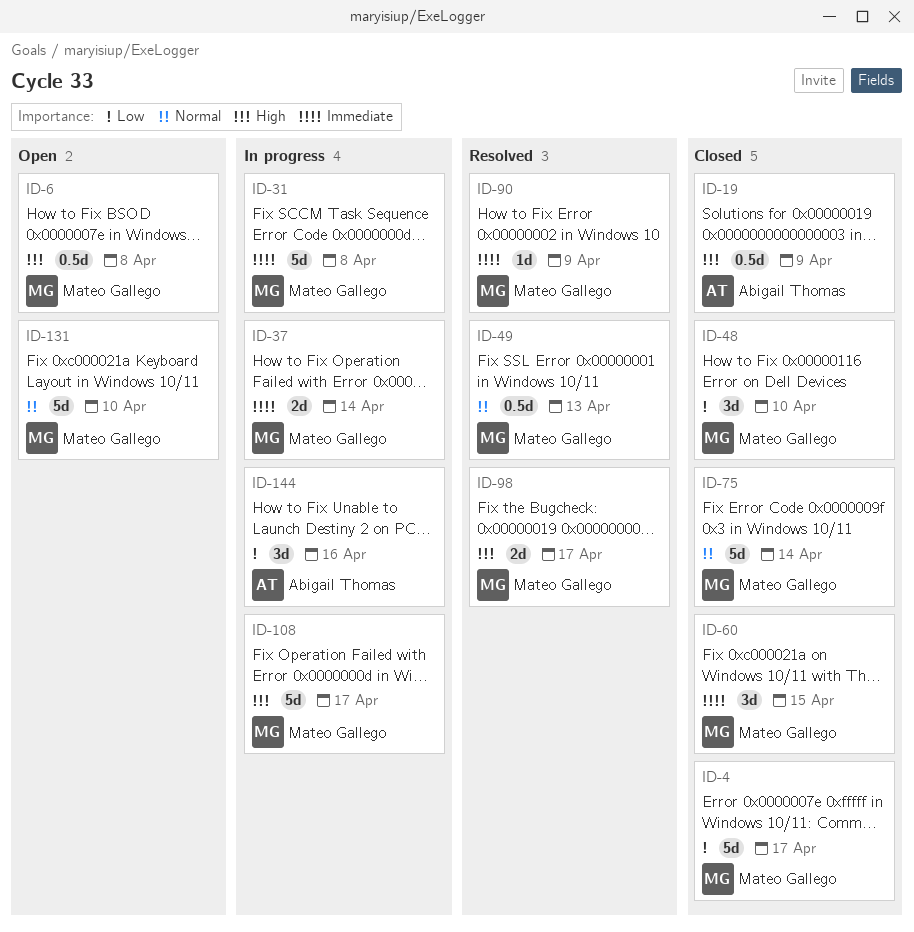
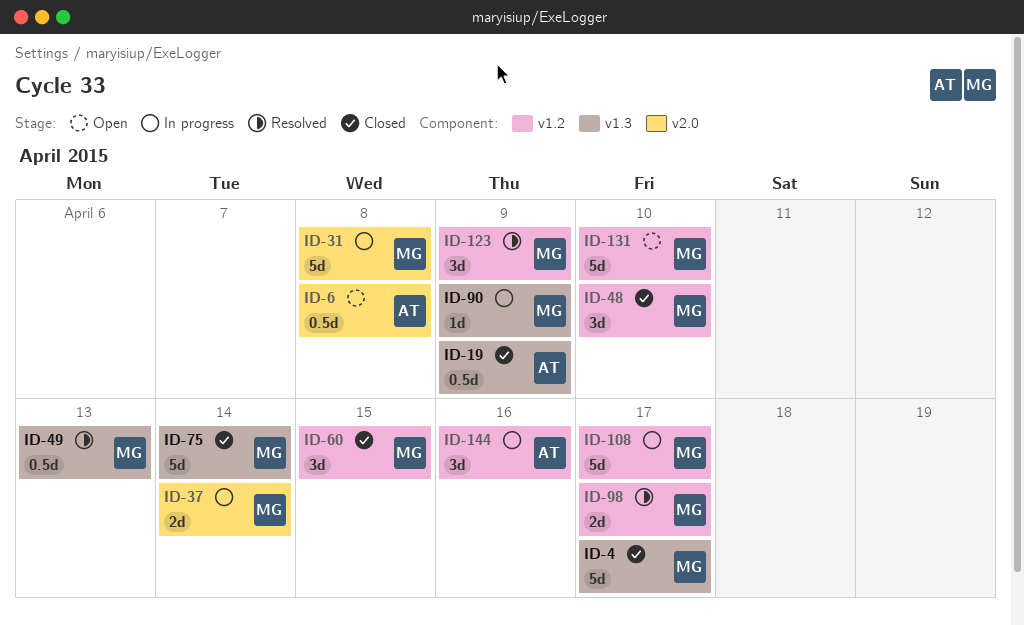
ID-6, owner: Mateo Gallego -> Abigail Thomas
ID-90, status: Resolved -> In progress
ID-123: none -> present

